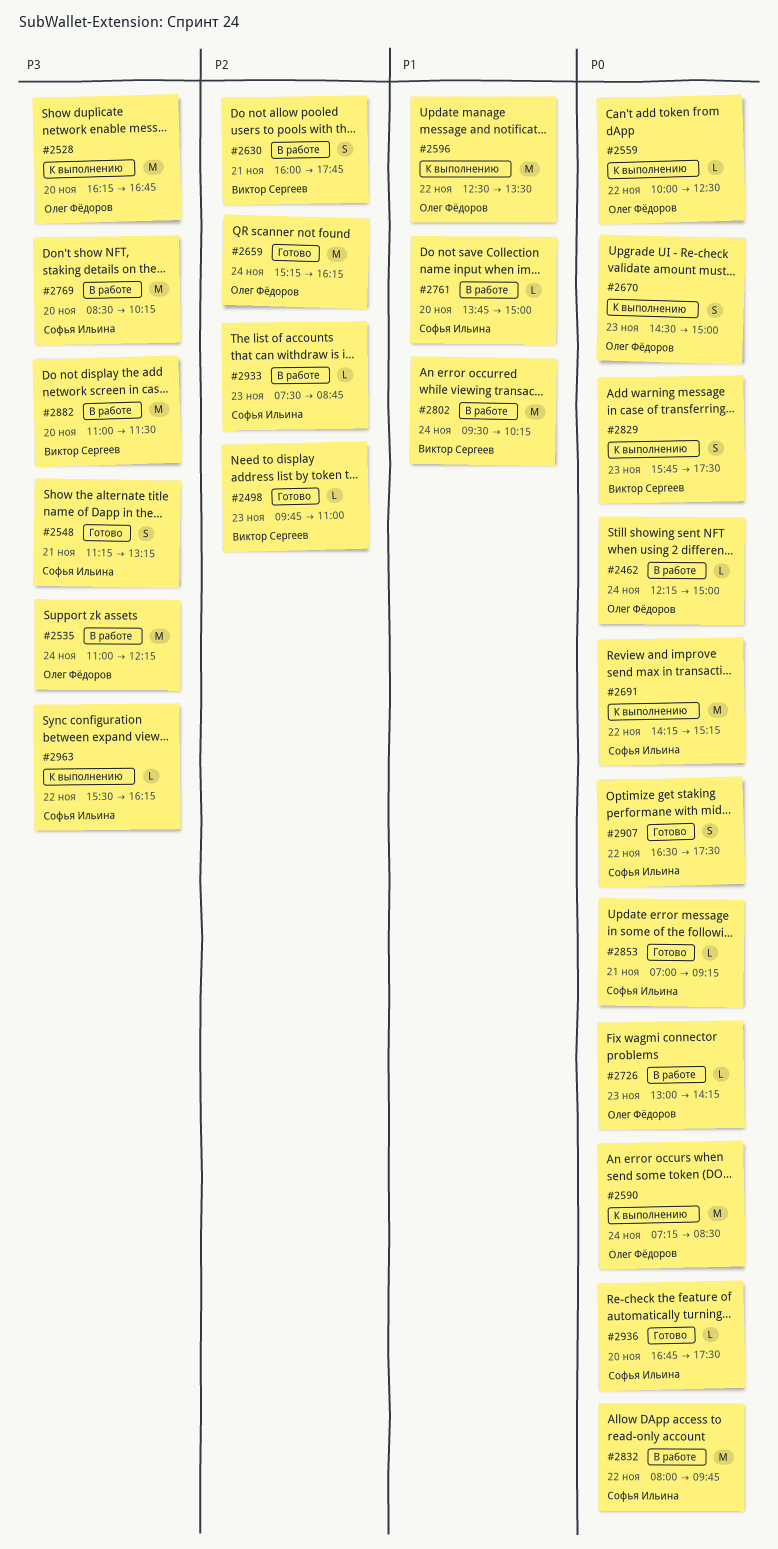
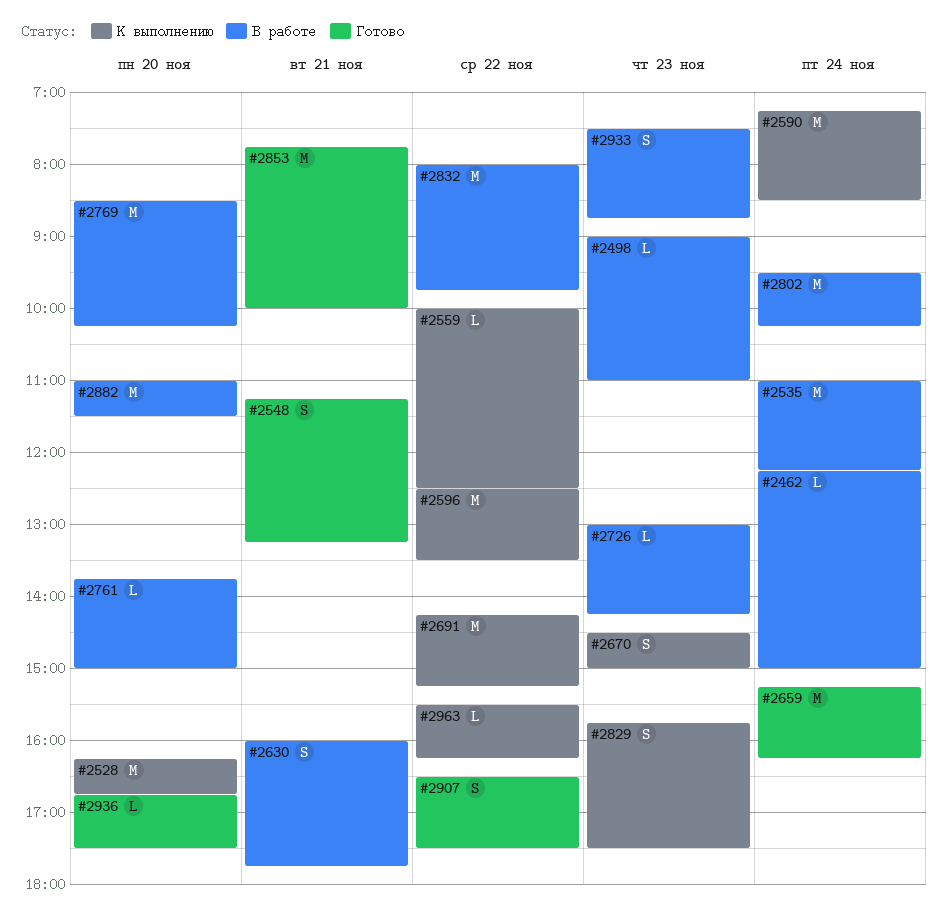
#2498, status: Готово -> В работе
#2498, begins: 09:45 -> 09:00
#2853, estimate: L -> M
#2853, begins: 07:00 -> 07:45
#2853, ends: 09:15 -> 10:00
#2933, estimate: L -> S

